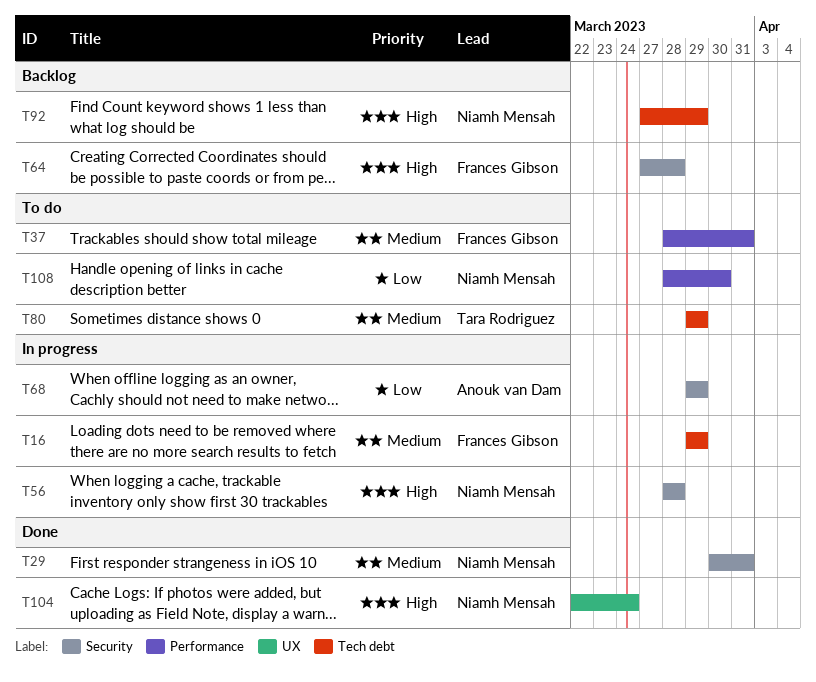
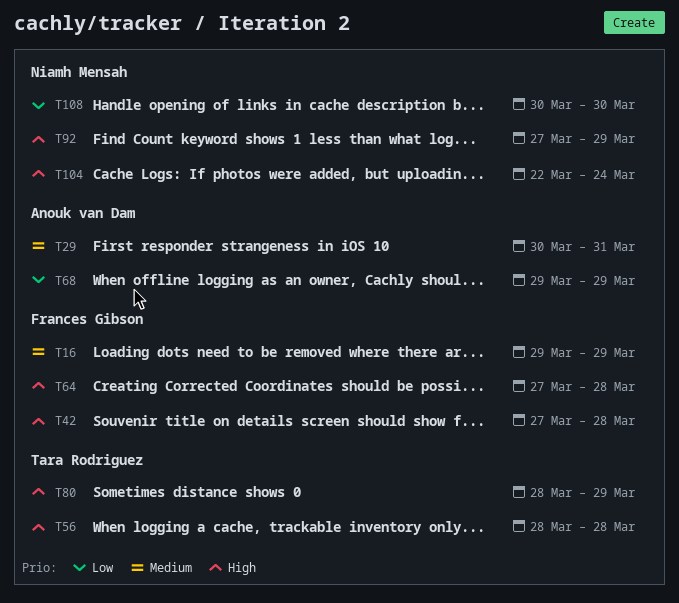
T29, owner: Niamh Mensah -> Anouk van Dam
T37: present -> none
T42: none -> present
T56, owner: Niamh Mensah -> Tara Rodriguez
T80, priority: Medium -> High
T80, start: Mar 29 -> Mar 28
T108, start: Mar 28 -> Mar 30

